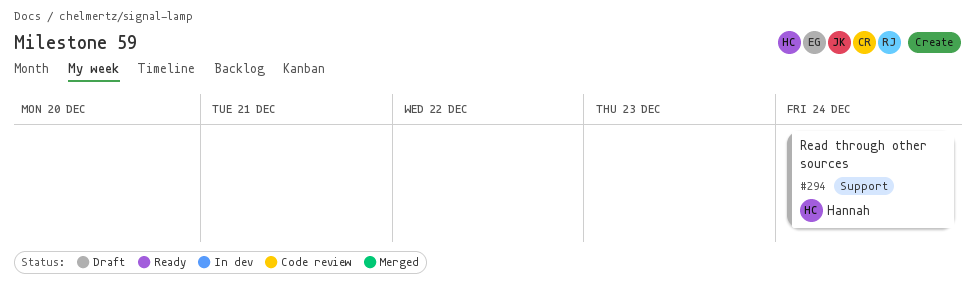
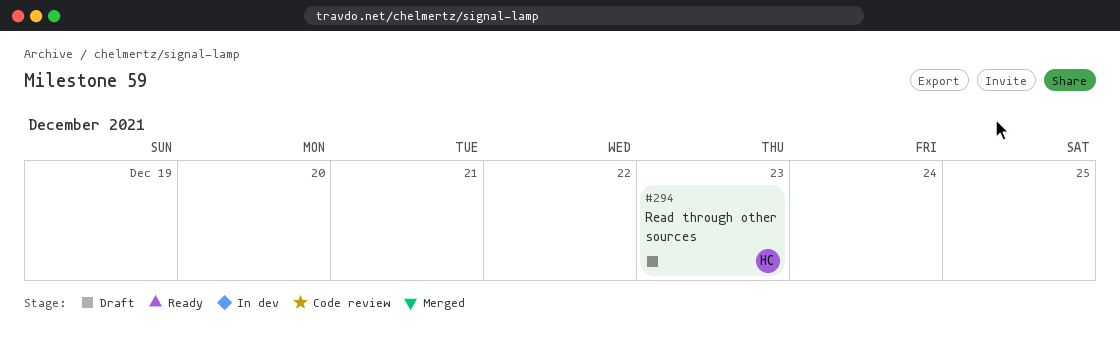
#294, due: Dec 24 -> Dec 23

